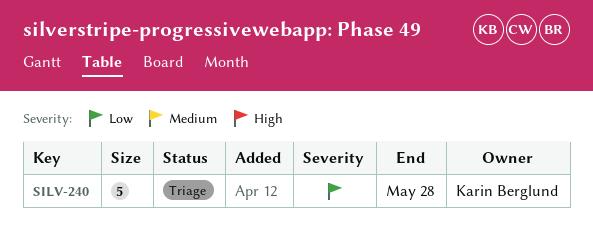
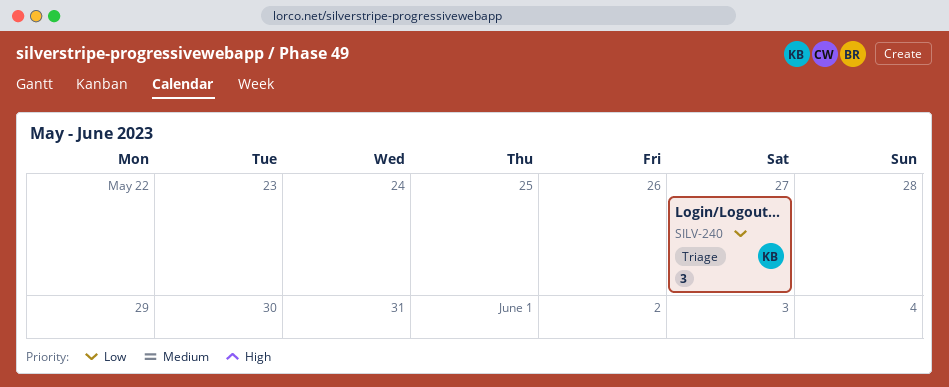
SILV-240, estimate: 5 -> 3
SILV-240, due: May 28 -> May 27

